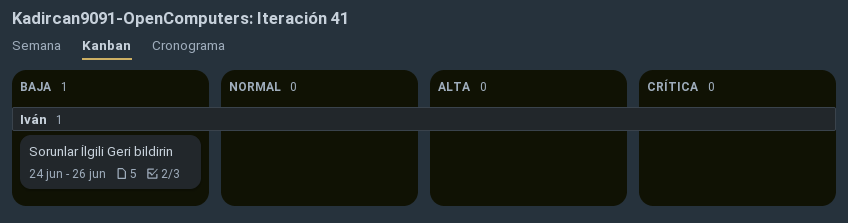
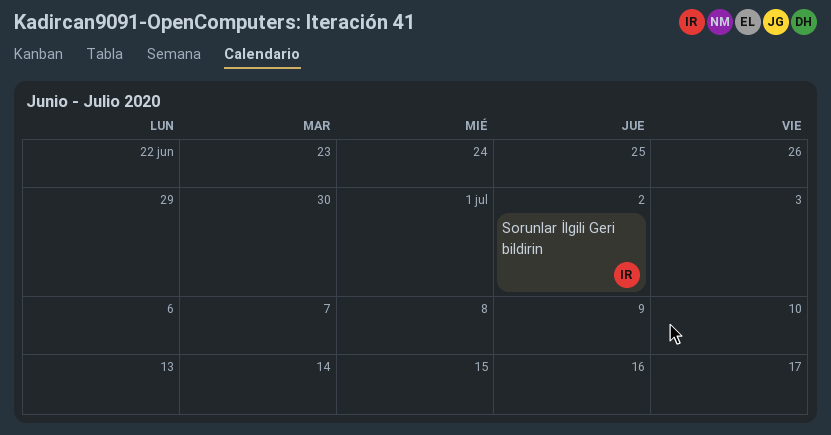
Sorunlar İlgili Geri bildirin, due: Jun 26 -> Jul 2

